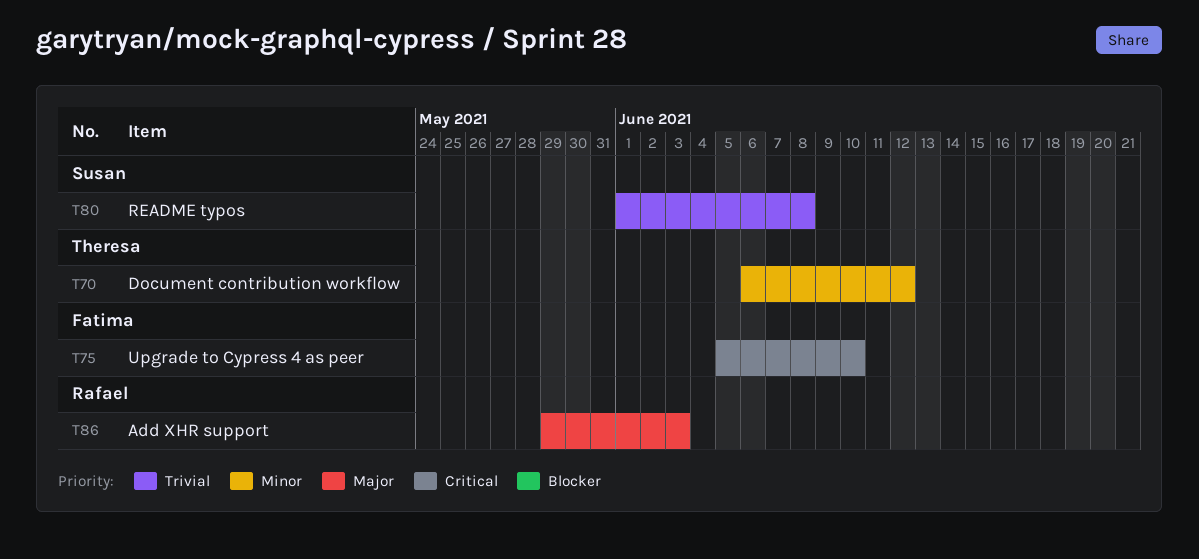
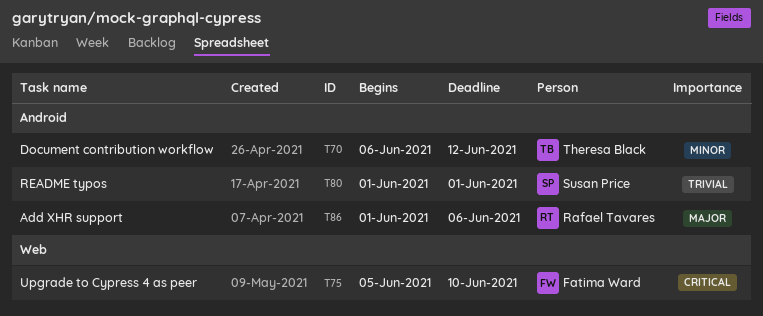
T80, due: Jun 8 -> Jun 1
T86, start: May 29 -> Jun 1
T86, due: Jun 3 -> Jun 6

